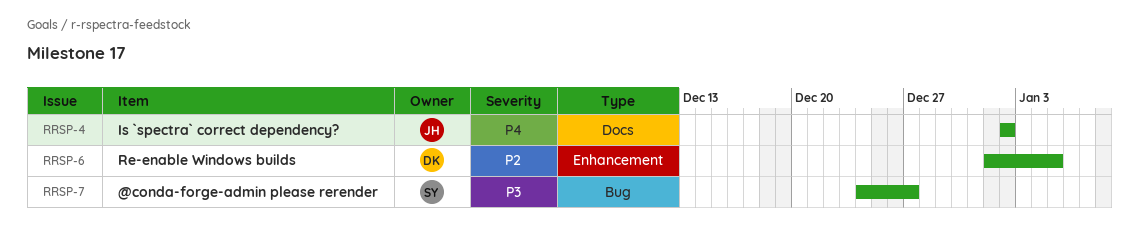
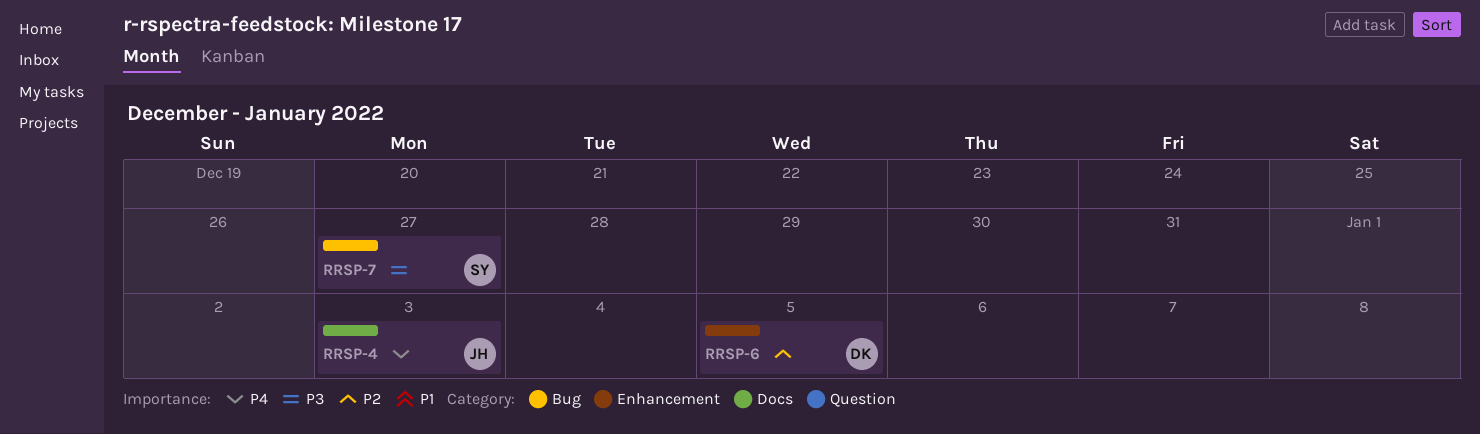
RRSP-4, due: Jan 2 -> Jan 3

